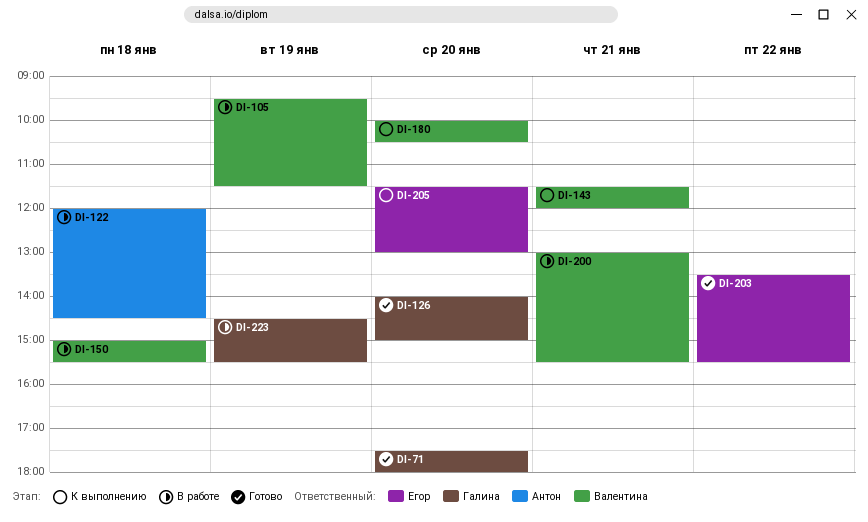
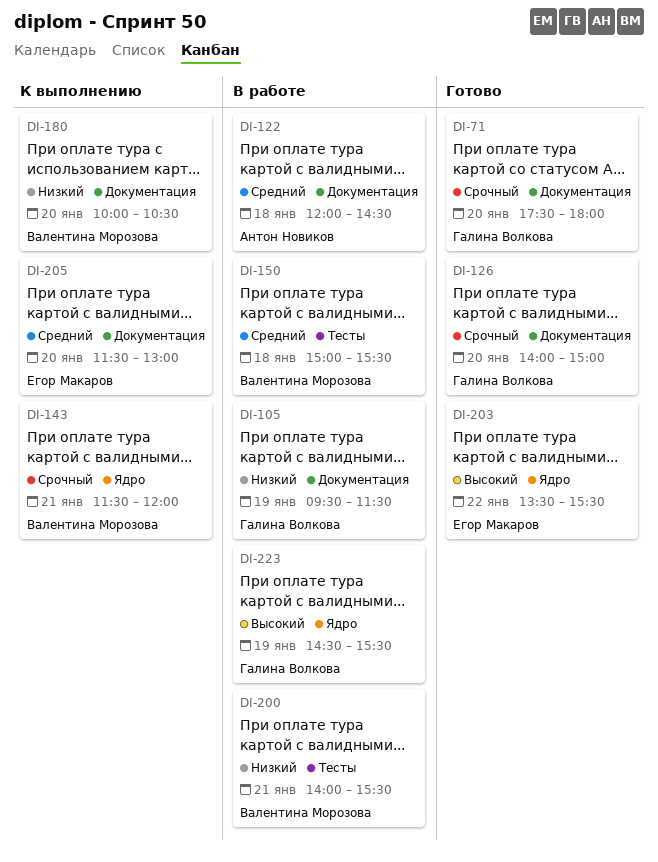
DI-105, owner: Валентина Морозова -> Галина Волкова
DI-200, begins: 13:00 -> 14:00

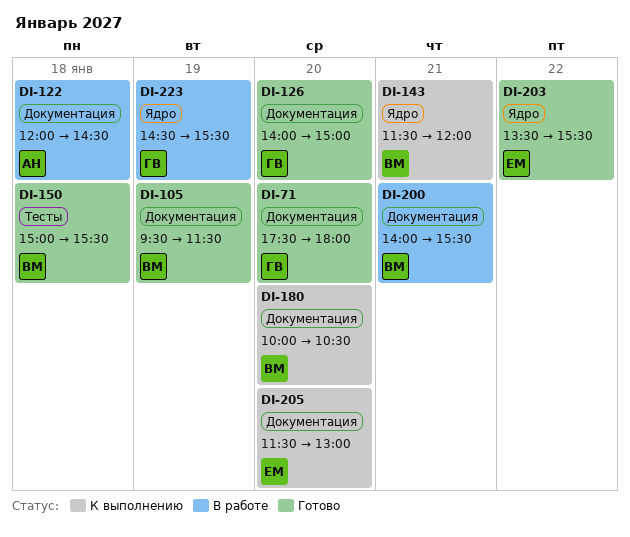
DI-105, status: В работе -> Готово
DI-105, owner: Галина Волкова -> Валентина Морозова
DI-150, status: В работе -> Готово
DI-200, label: Тесты -> Документация

